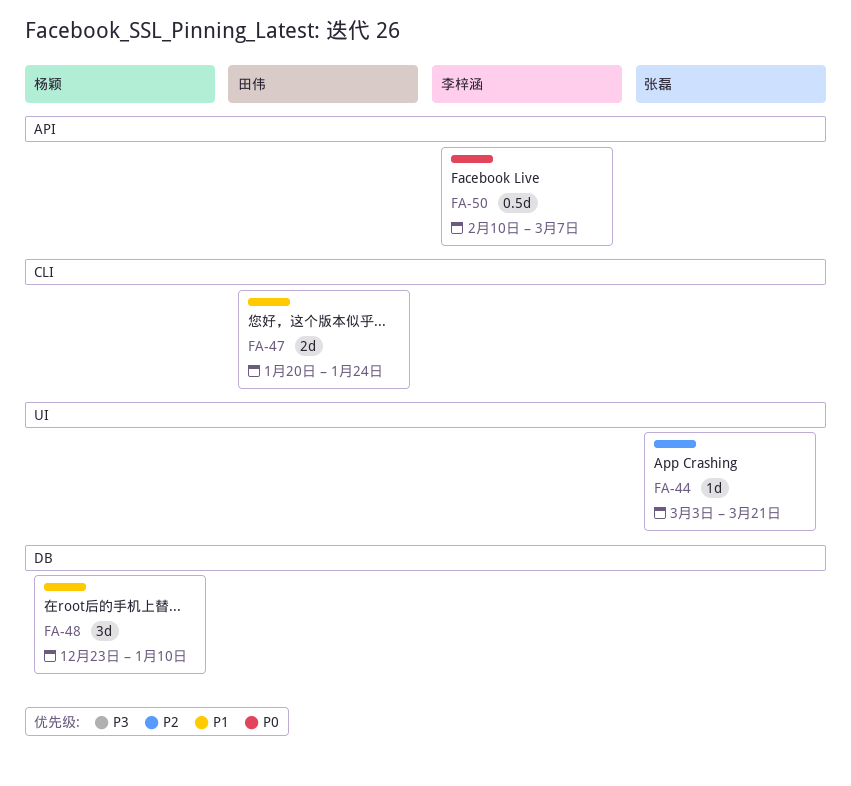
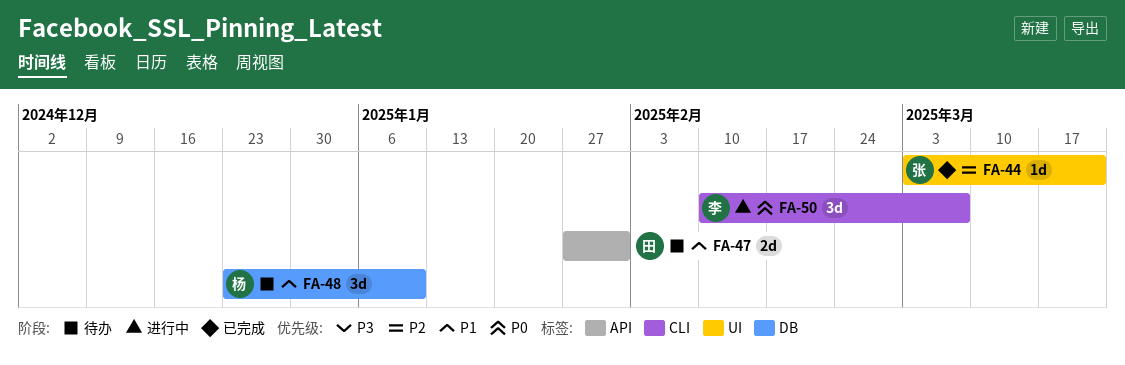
FA-47, label: CLI -> API
FA-47, start: Jan 20 -> Jan 27
FA-47, due: Jan 24 -> Jan 31
FA-50, label: API -> CLI
FA-50, estimate: 0.5d -> 3d

